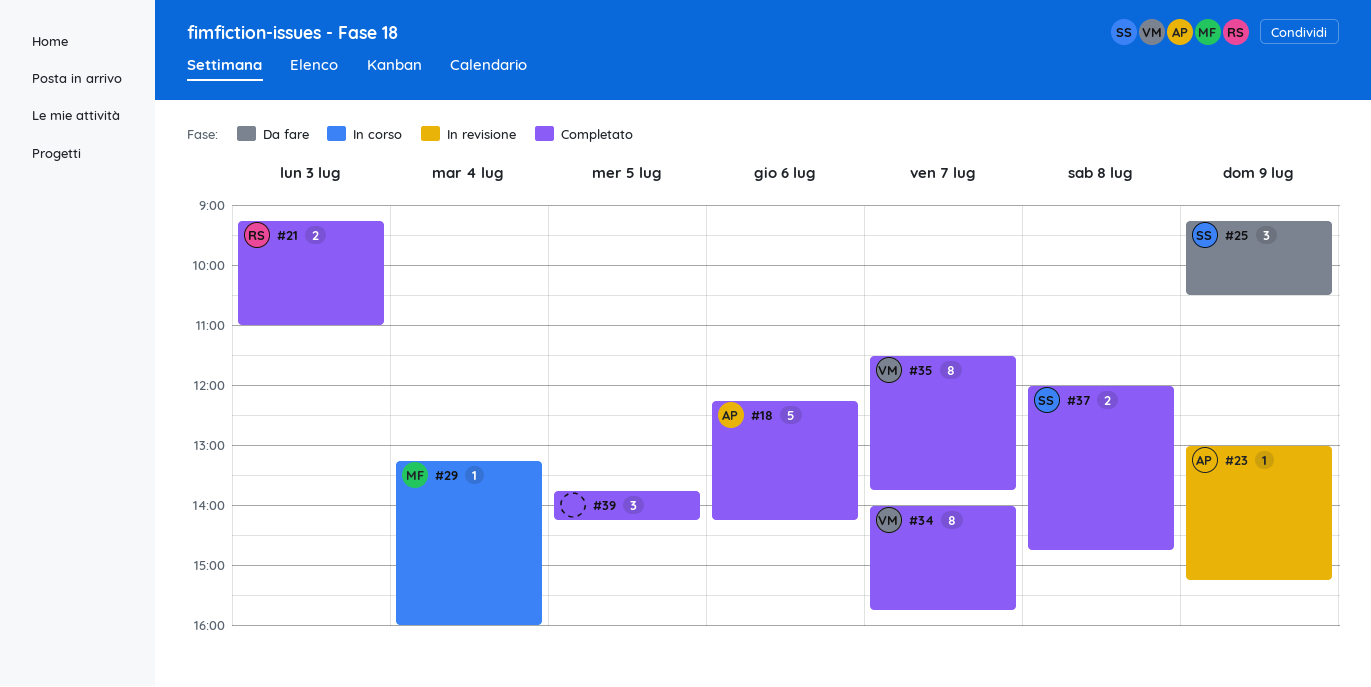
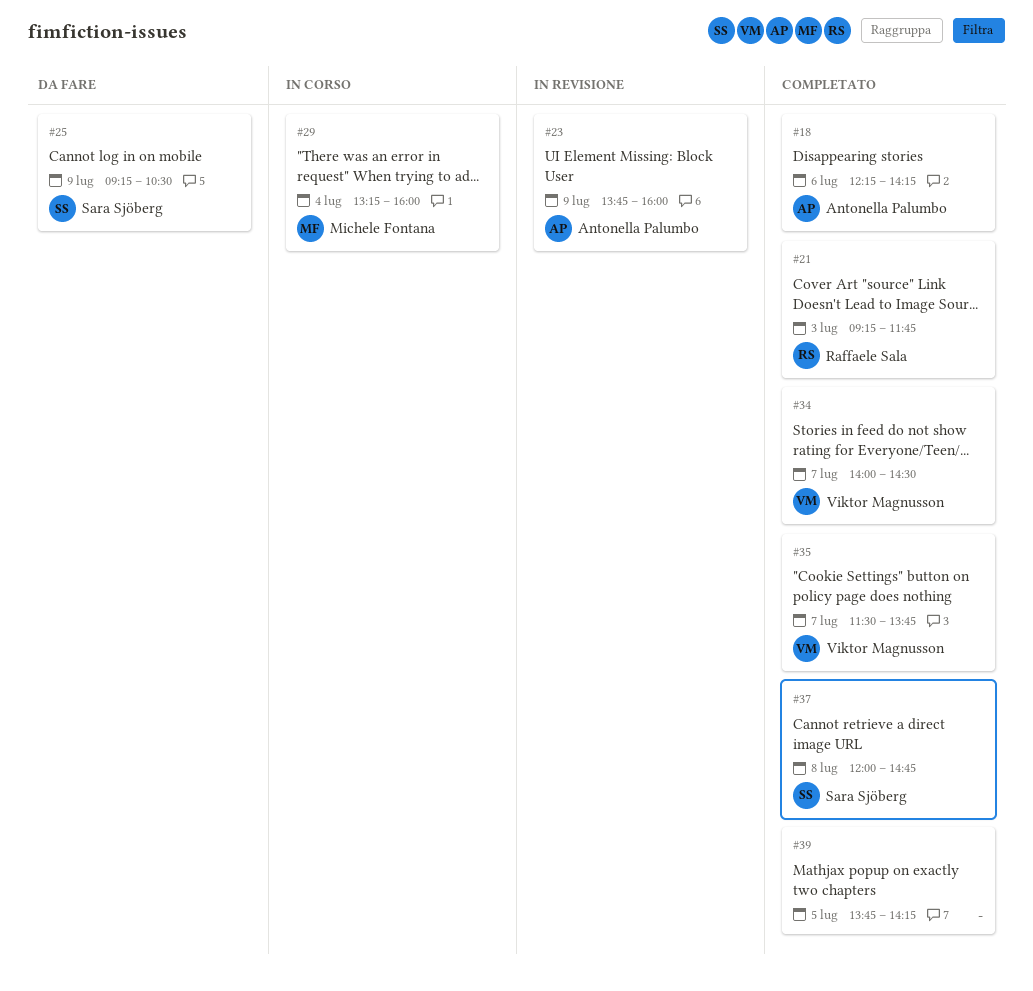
#21, ends: 11:00 -> 11:45
#23, begins: 13:00 -> 13:45
#23, ends: 15:15 -> 16:00
#34, ends: 15:45 -> 14:30

